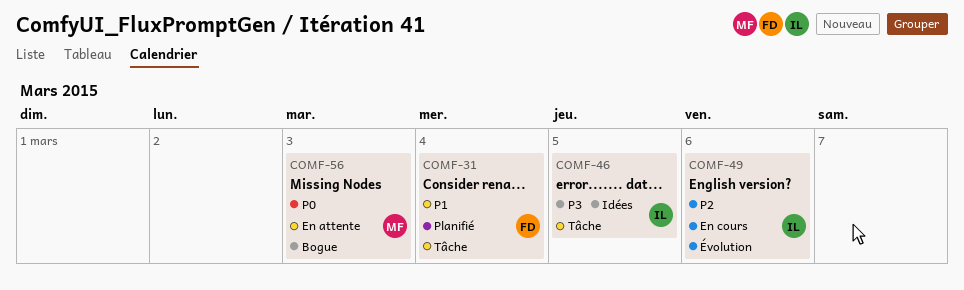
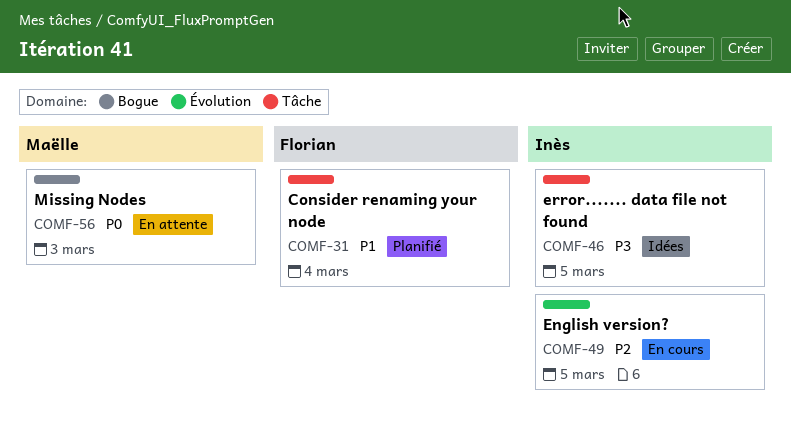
COMF-49, due: Mar 6 -> Mar 5

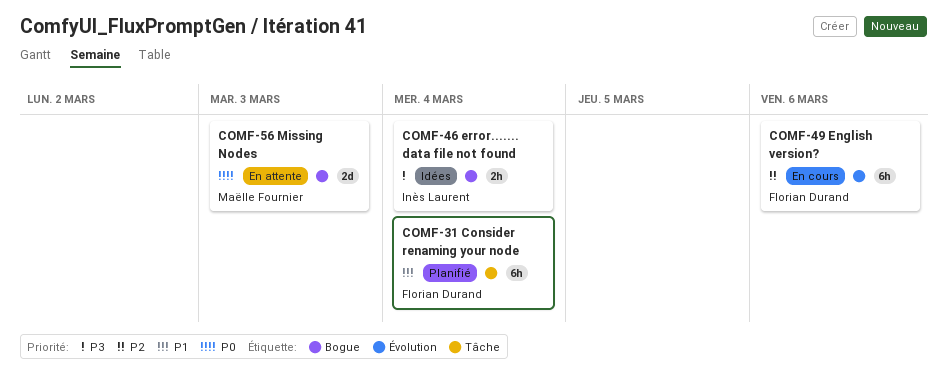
COMF-46, label: Tâche -> Bogue
COMF-46, due: Mar 5 -> Mar 4
COMF-49, owner: Inès Laurent -> Florian Durand
COMF-49, due: Mar 5 -> Mar 6

